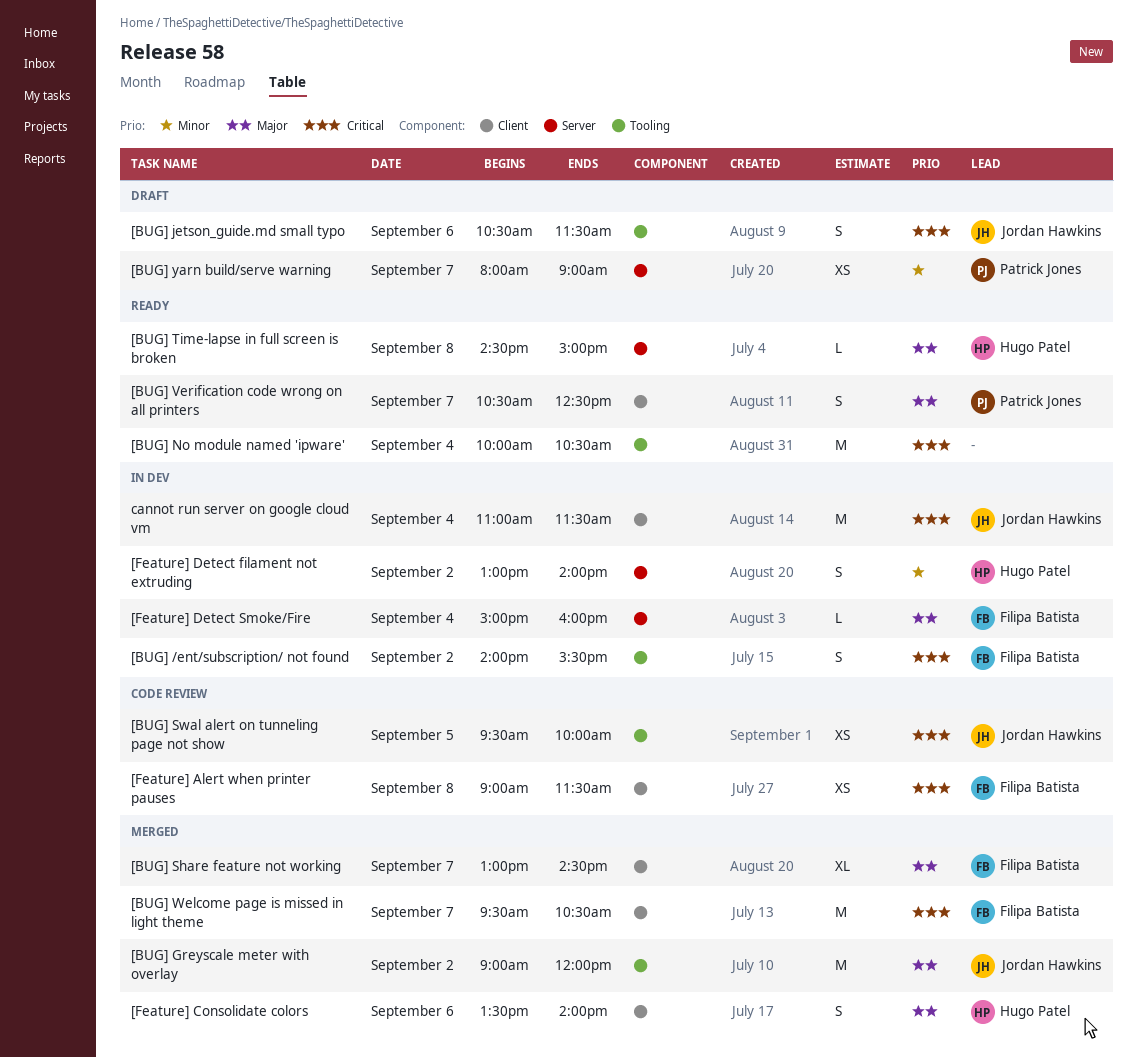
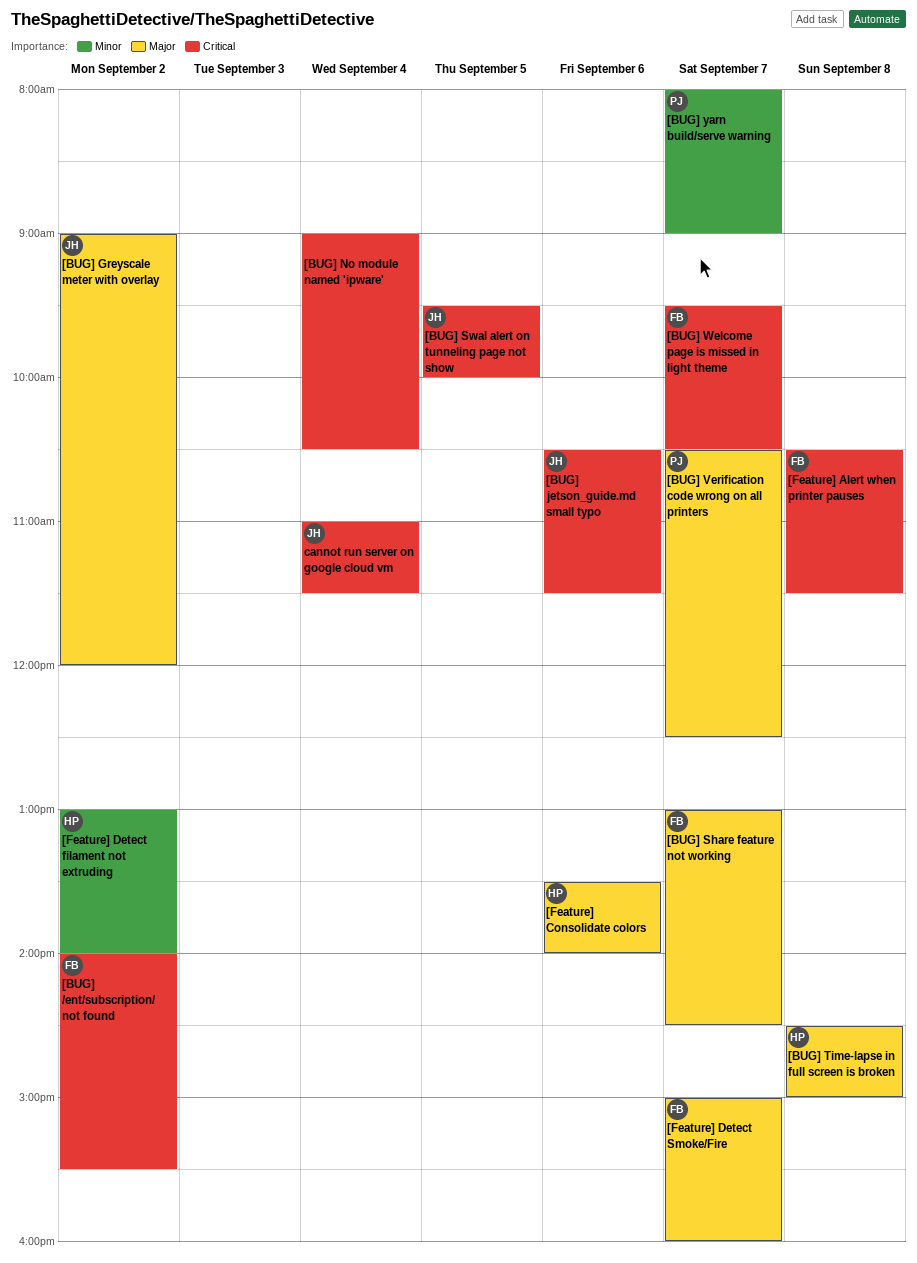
[BUG] No module named 'ipware', begins: 10:00 -> 09:00
[Feature] Alert when printer pauses, begins: 09:00 -> 10:30
[Feature] Detect Smoke/Fire, day: Sep 4 -> Sep 7

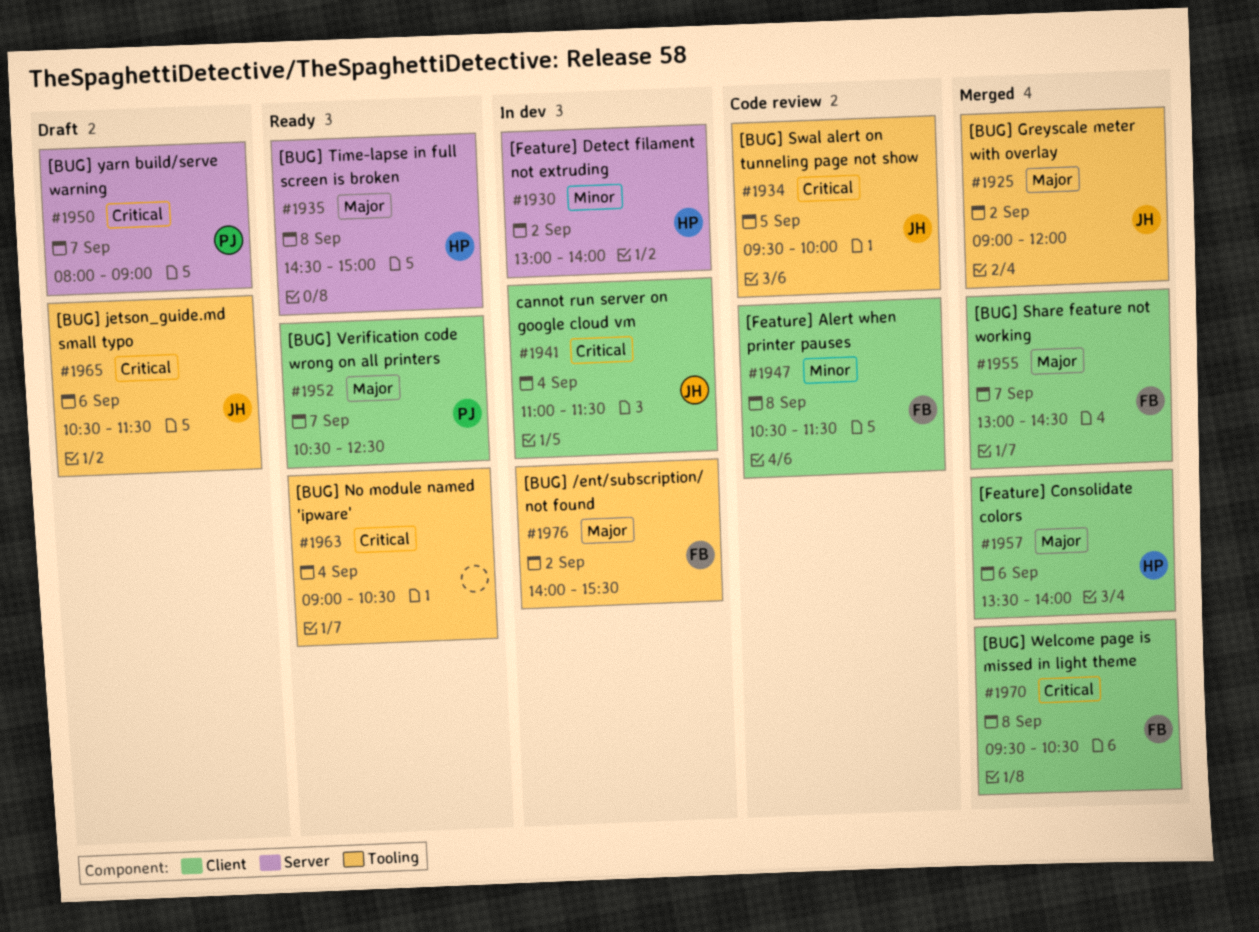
[BUG] /ent/subscription/ not found, priority: Critical -> Major
[BUG] Welcome page is missed in light theme, day: Sep 7 -> Sep 8
[BUG] yarn build/serve warning, priority: Minor -> Critical
[Feature] Alert when printer pauses, priority: Critical -> Minor
[Feature] Detect Smoke/Fire: present -> none

